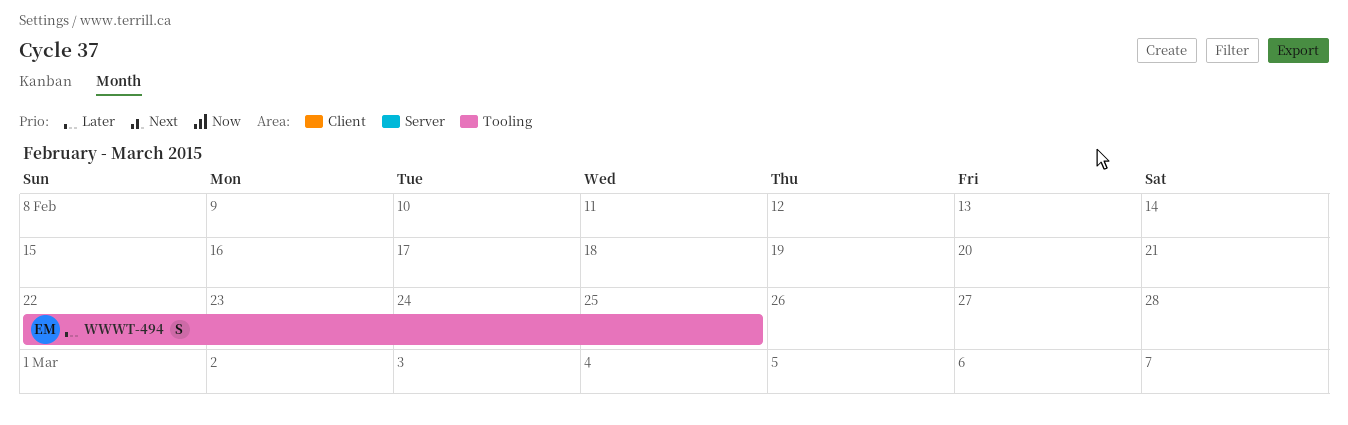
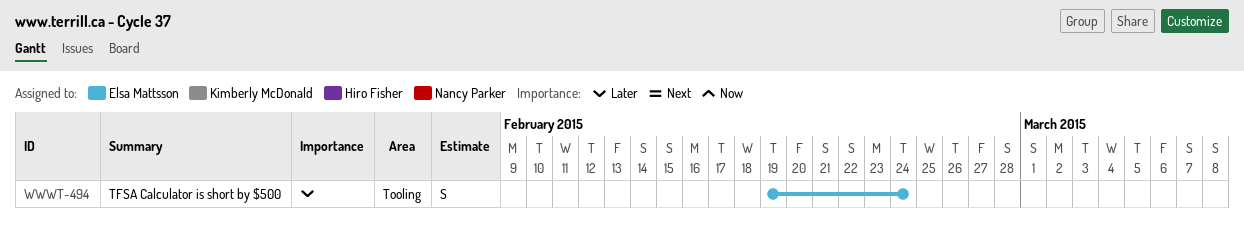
WWWT-494, start: Feb 22 -> Feb 19
WWWT-494, due: Feb 25 -> Feb 24

